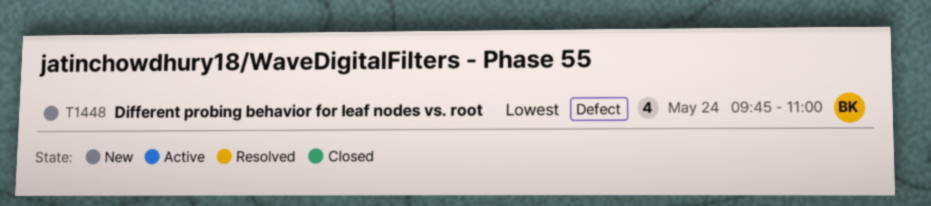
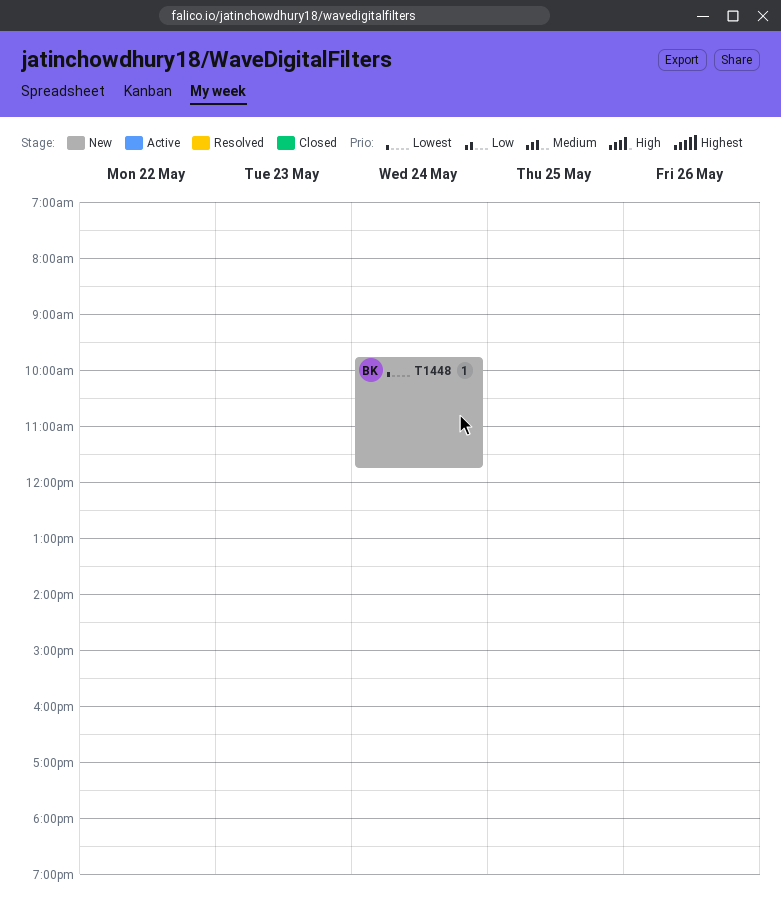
T1448, estimate: 4 -> 1
T1448, ends: 11:00 -> 11:45

